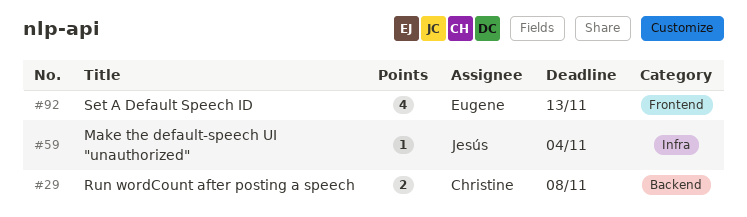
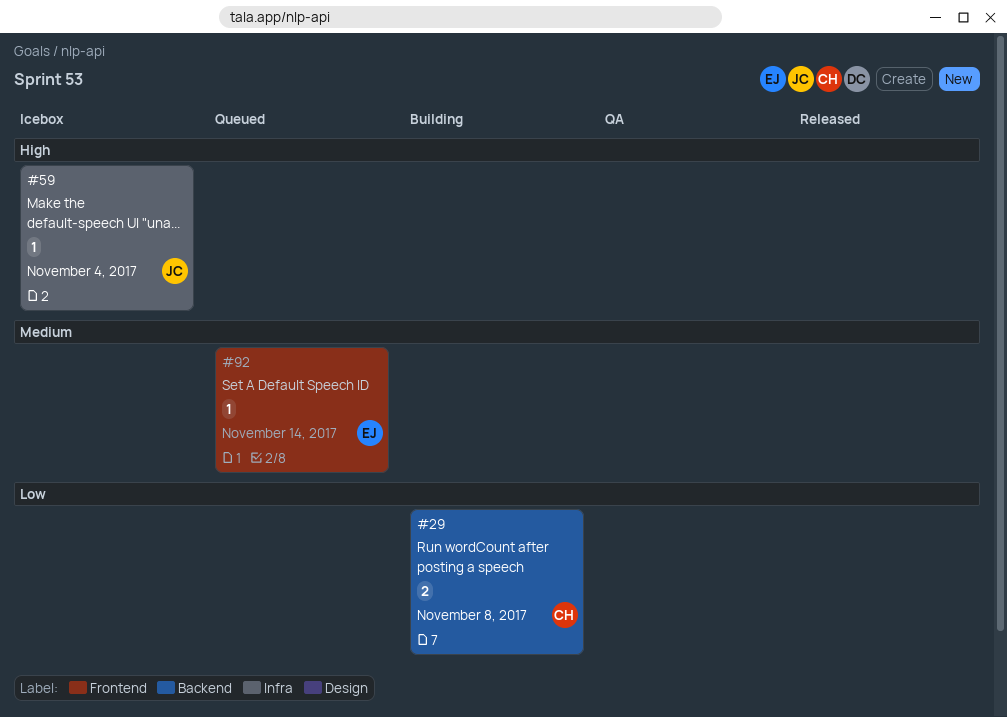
#92, estimate: 4 -> 1
#92, due: Nov 13 -> Nov 14

